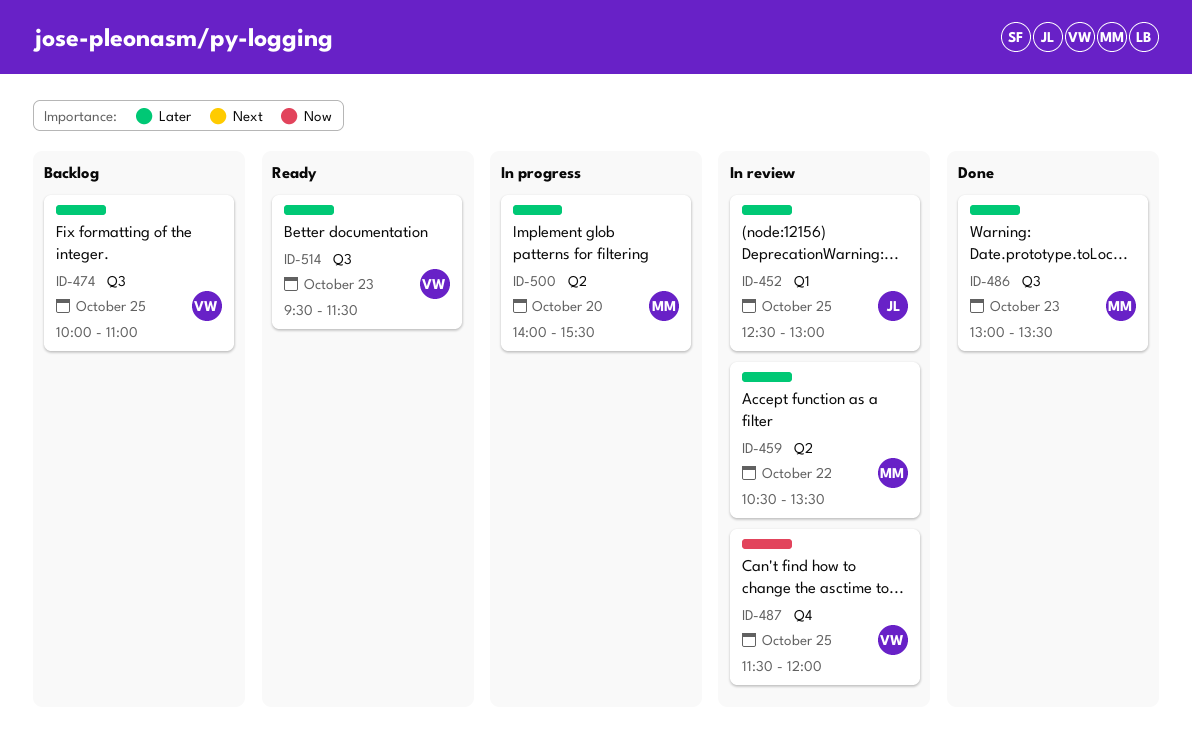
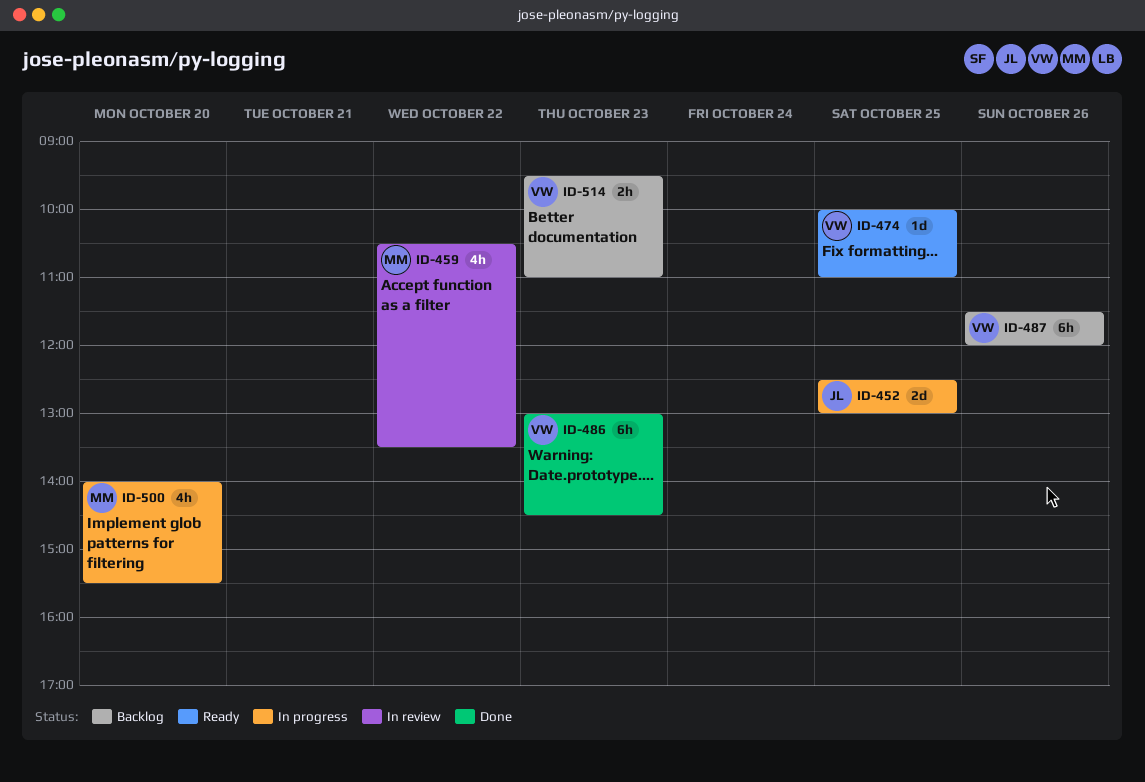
ID-452, status: In review -> In progress
ID-474, status: Backlog -> Ready
ID-486, owner: MM -> VW
ID-486, ends: 13:30 -> 14:30
ID-487, status: In review -> Backlog
ID-487, day: Oct 25 -> Oct 26
ID-514, status: Ready -> Backlog
ID-514, ends: 11:30 -> 11:00

